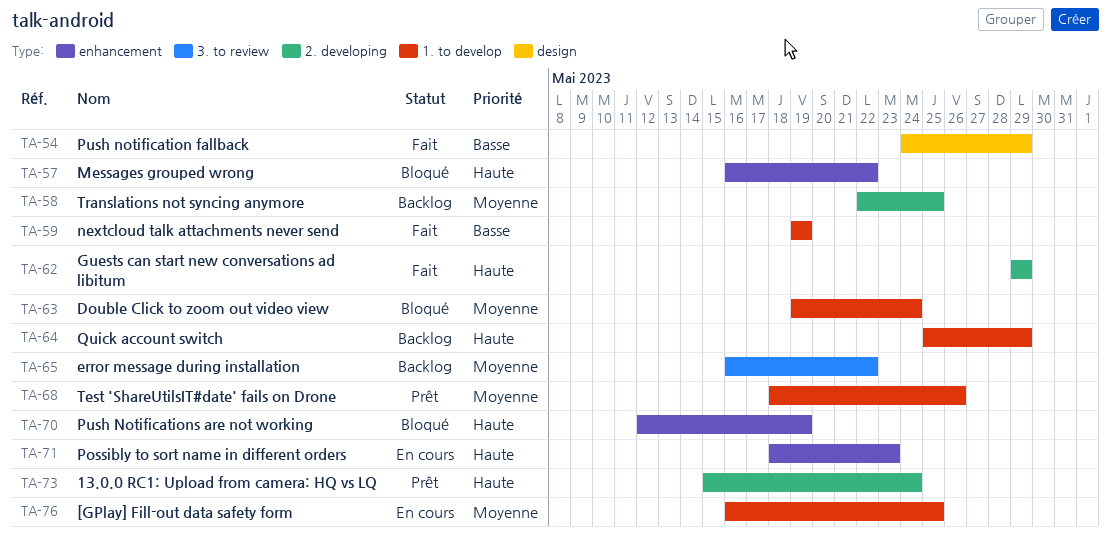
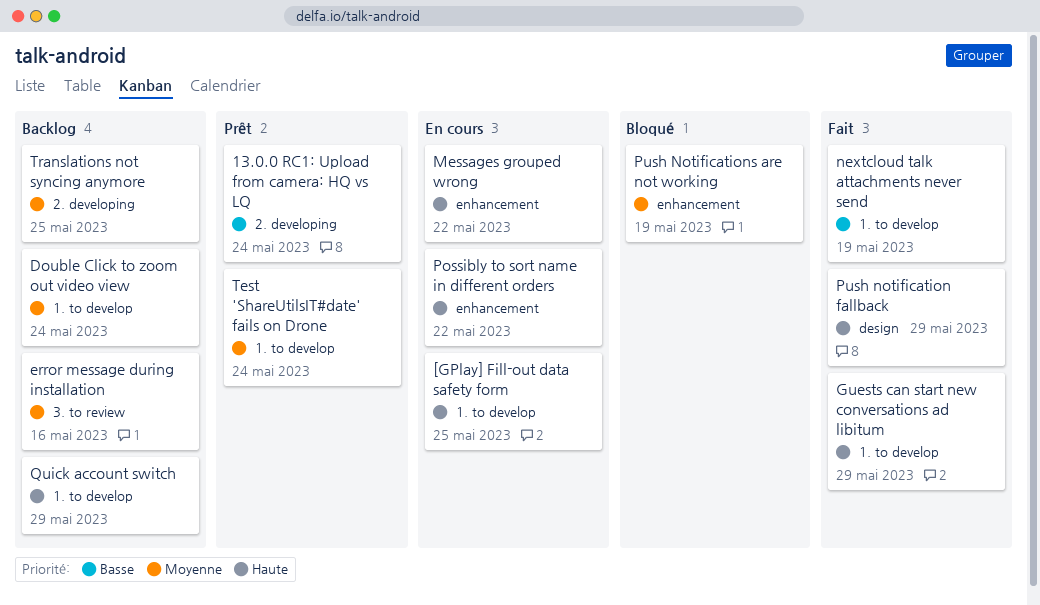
13.0.0 RC1: Upload from camera: HQ vs LQ, priority: Haute -> Basse
[GPlay] Fill-out data safety form, priority: Moyenne -> Haute
Double Click to zoom out video view, status: Bloqué -> Backlog
error message during installation, due: May 22 -> May 16
Guests can start new conversations ad libitum, label: 2. developing -> 1. to develop
Messages grouped wrong, status: Bloqué -> En cours
Possibly to sort name in different orders, due: May 23 -> May 22
Push notification fallback, priority: Basse -> Haute
Push Notifications are not working, priority: Haute -> Moyenne
Test 'ShareUtilsIT#date' fails on Drone, due: May 26 -> May 24

